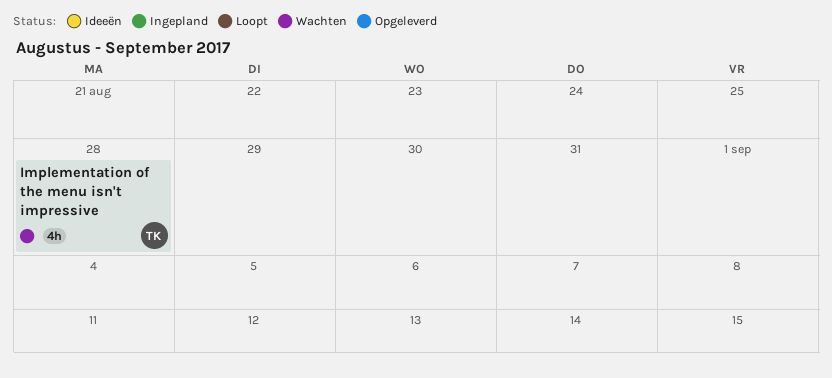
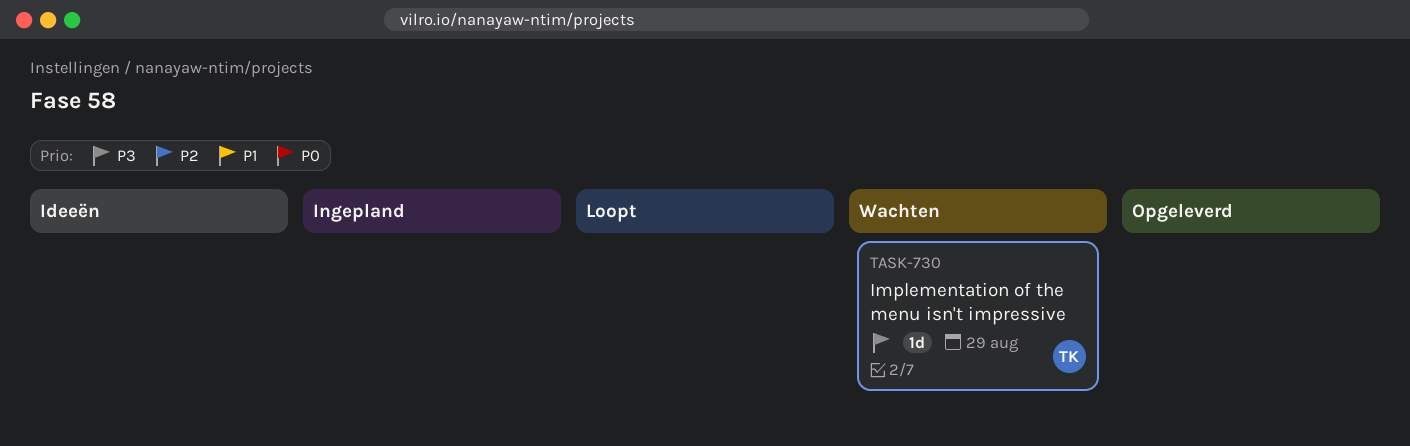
Implementation of the menu isn't impressive, estimate: 4h -> 1d
Implementation of the menu isn't impressive, due: Aug 28 -> Aug 29

